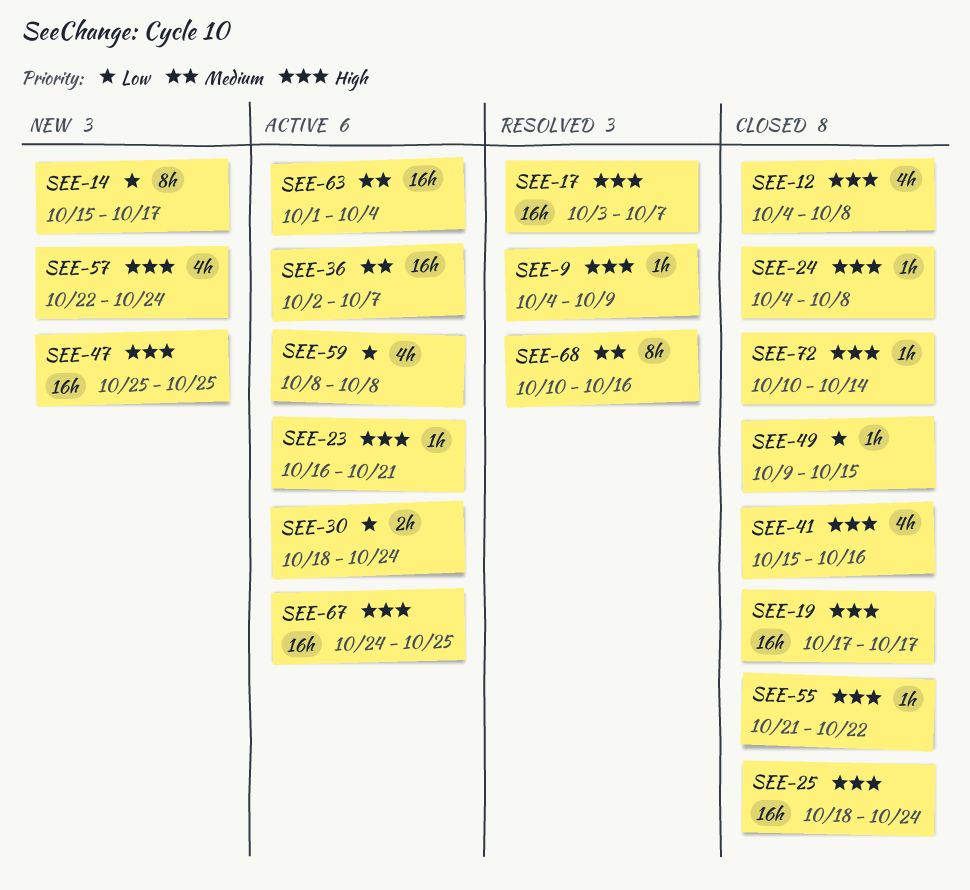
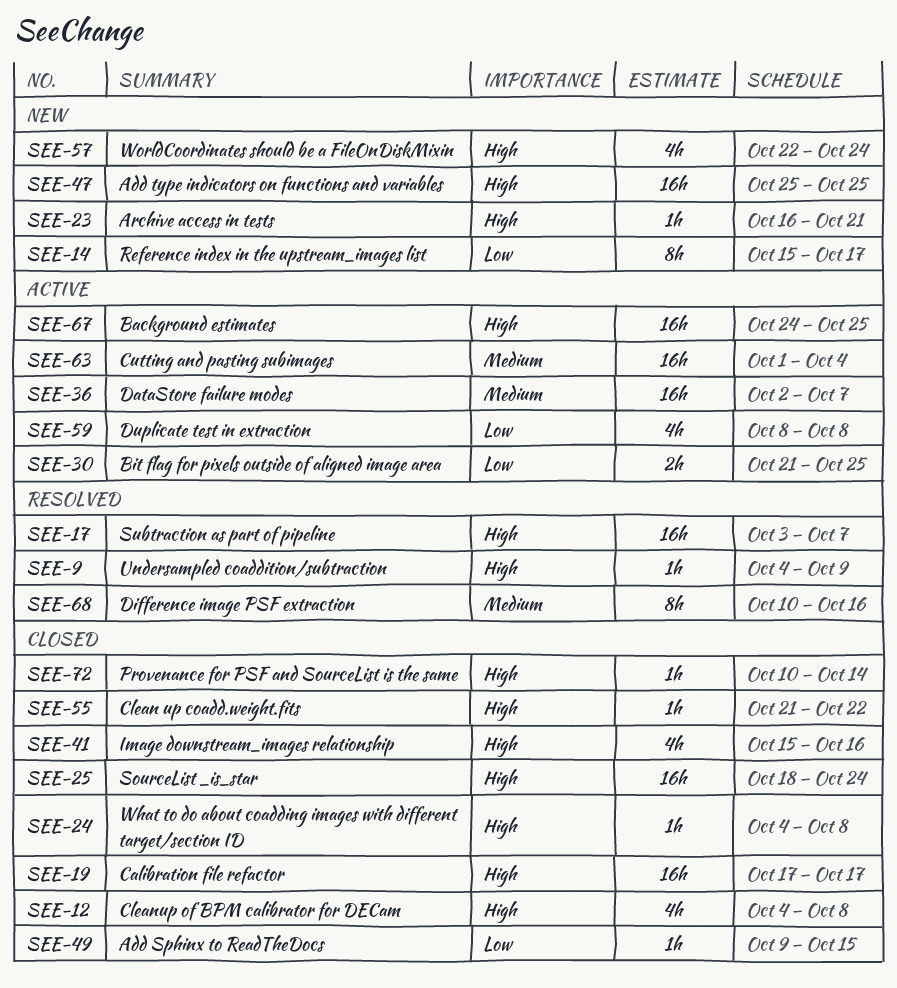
SEE-23, status: Active -> New
SEE-30, start: Oct 18 -> Oct 21
SEE-30, due: Oct 24 -> Oct 25

